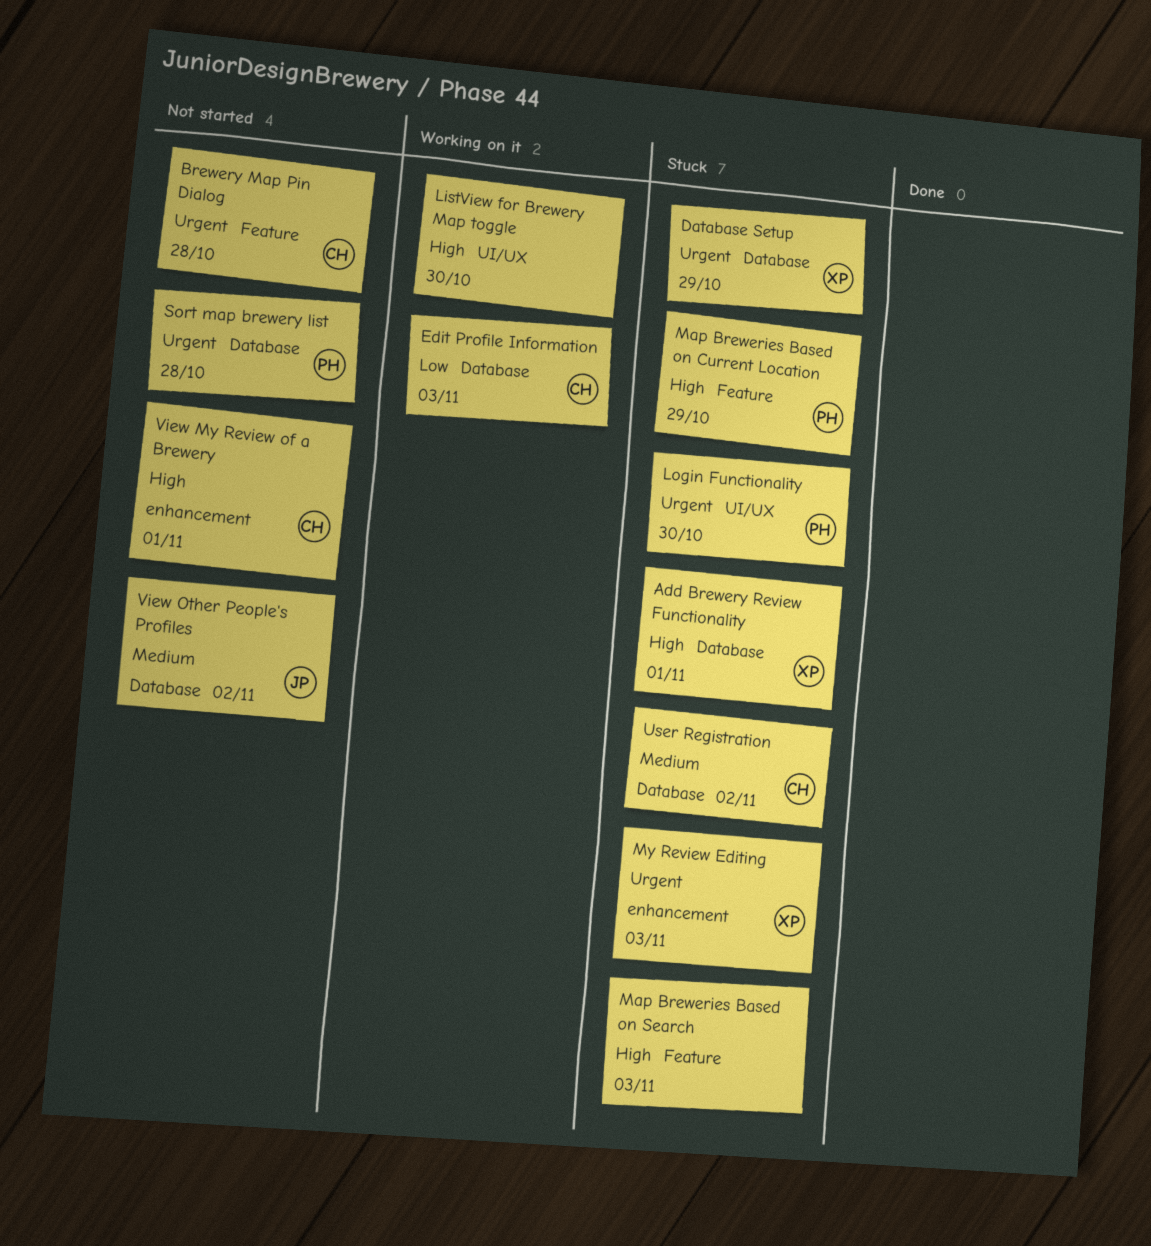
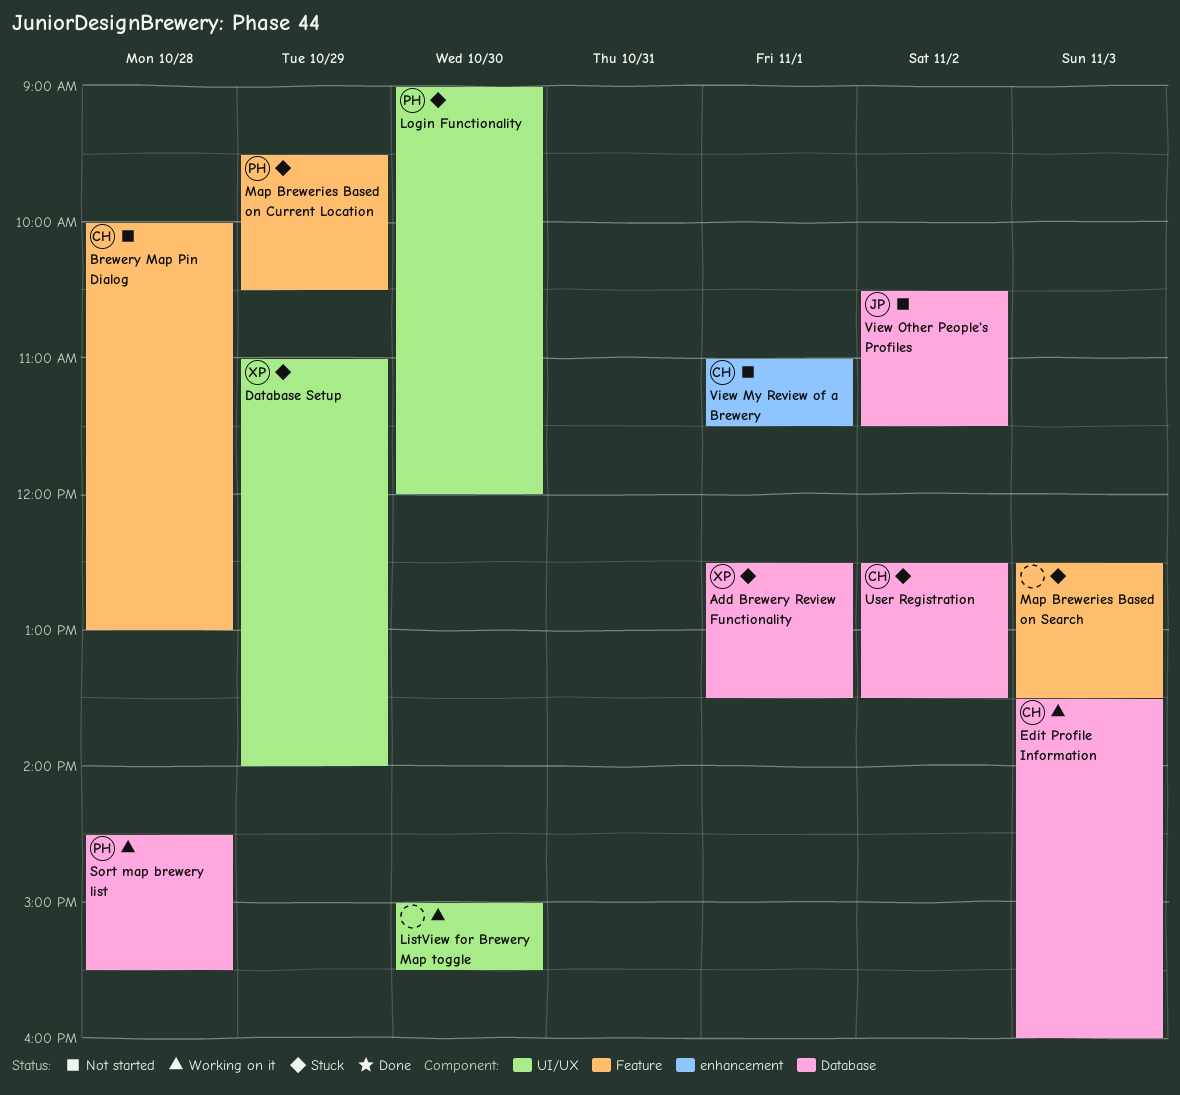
Database Setup, label: Database -> UI/UX
My Review Editing: present -> none
Sort map brewery list, status: Not started -> Working on it

